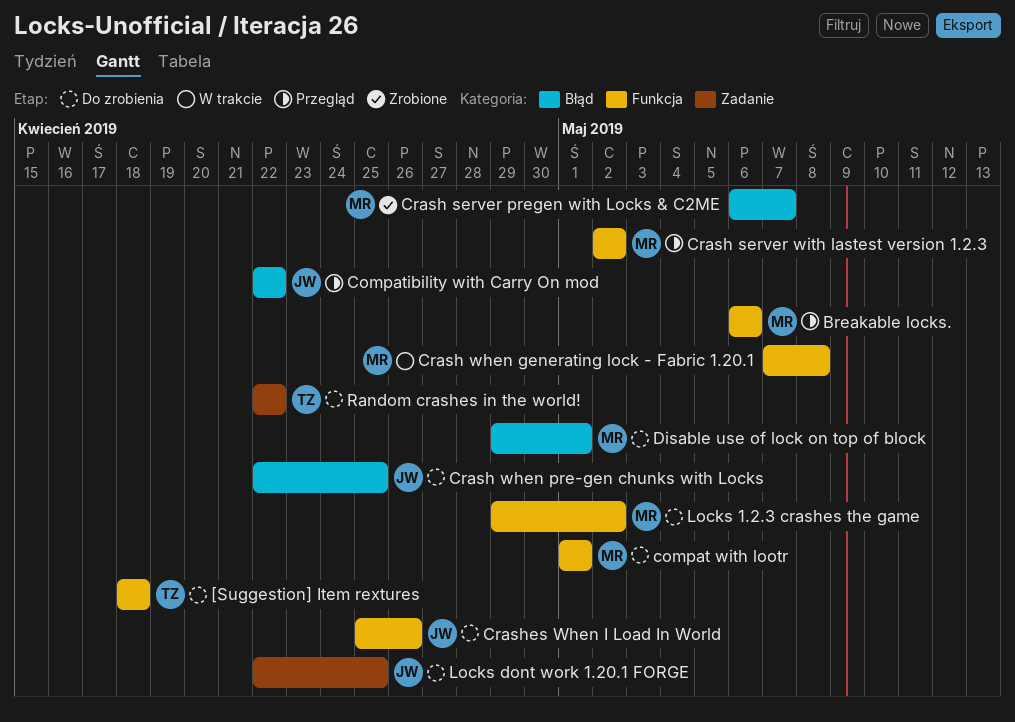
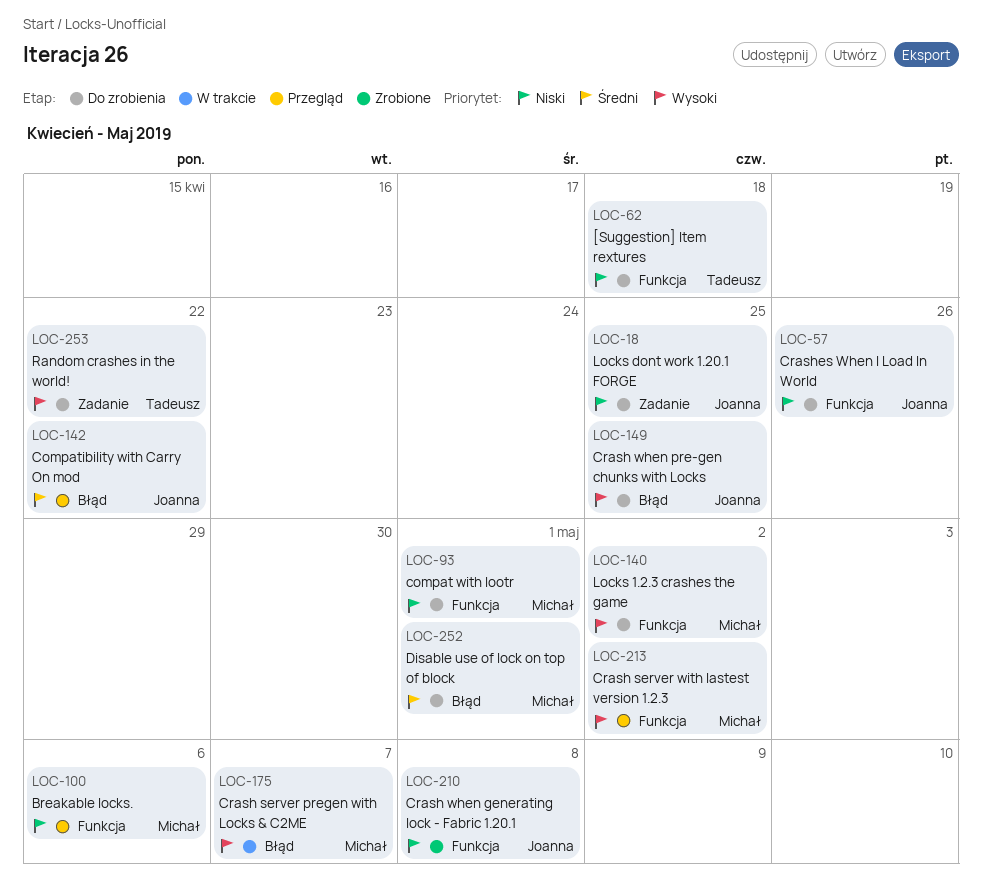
Crash server pregen with Locks & C2ME, status: Zrobione -> W trakcie
Crash when generating lock - Fabric 1.20.1, status: W trakcie -> Zrobione
Crash when generating lock - Fabric 1.20.1, owner: Michał -> Joanna

